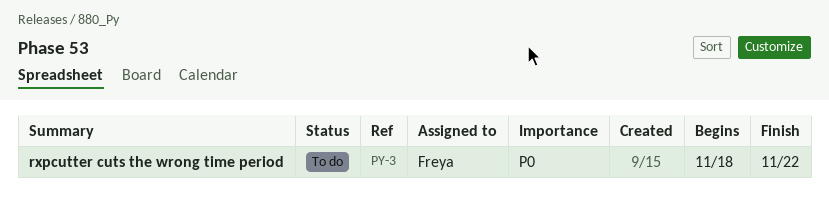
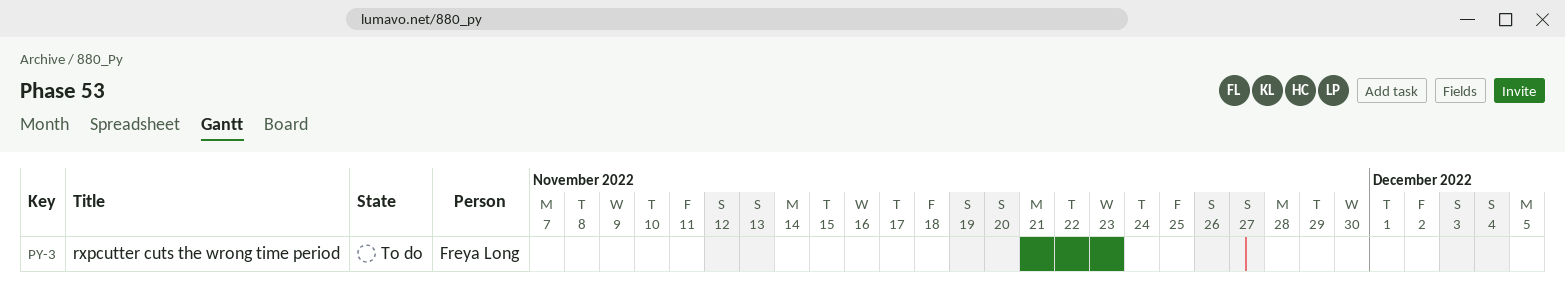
PY-3, start: Nov 18 -> Nov 21
PY-3, due: Nov 22 -> Nov 23

